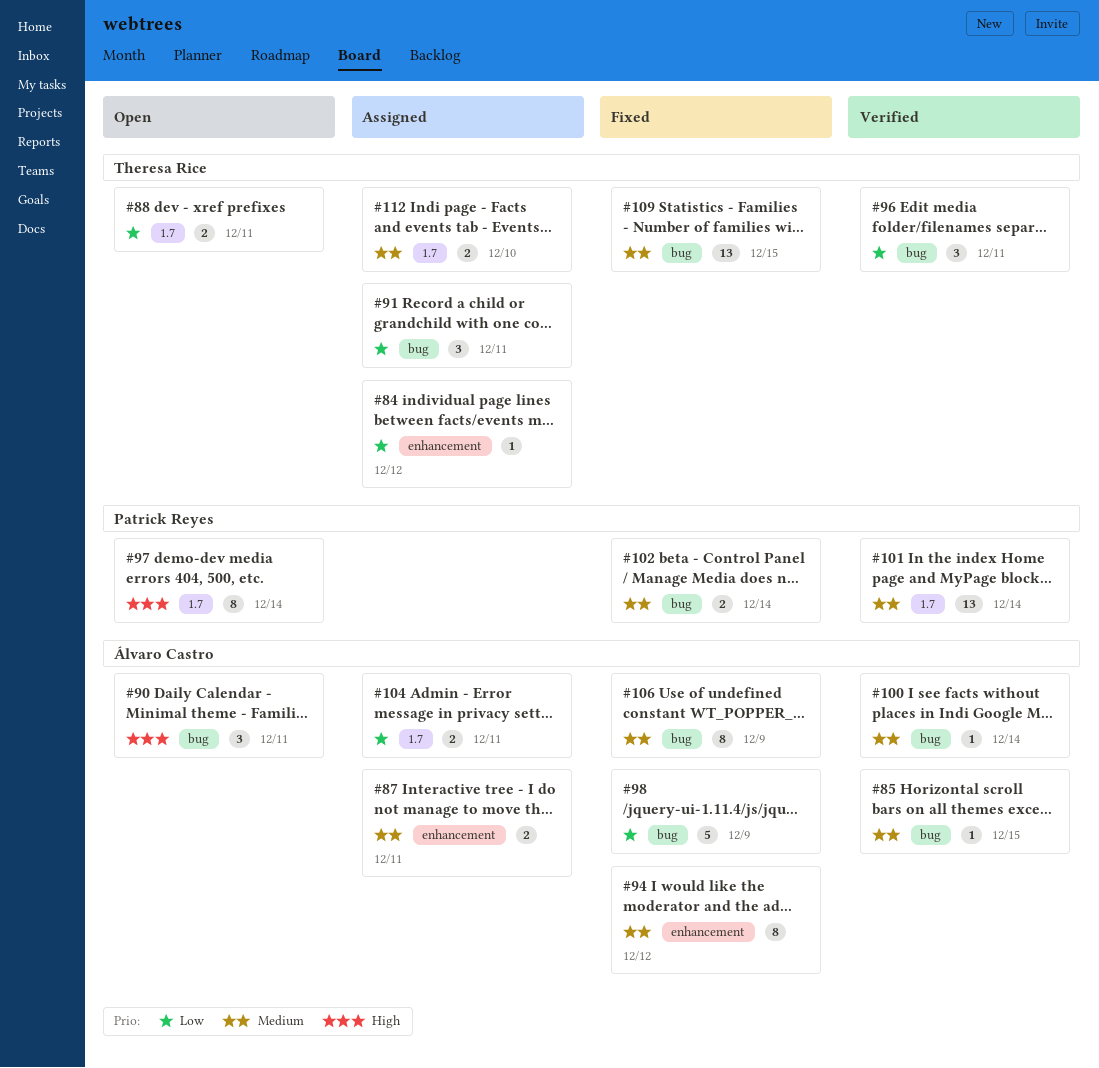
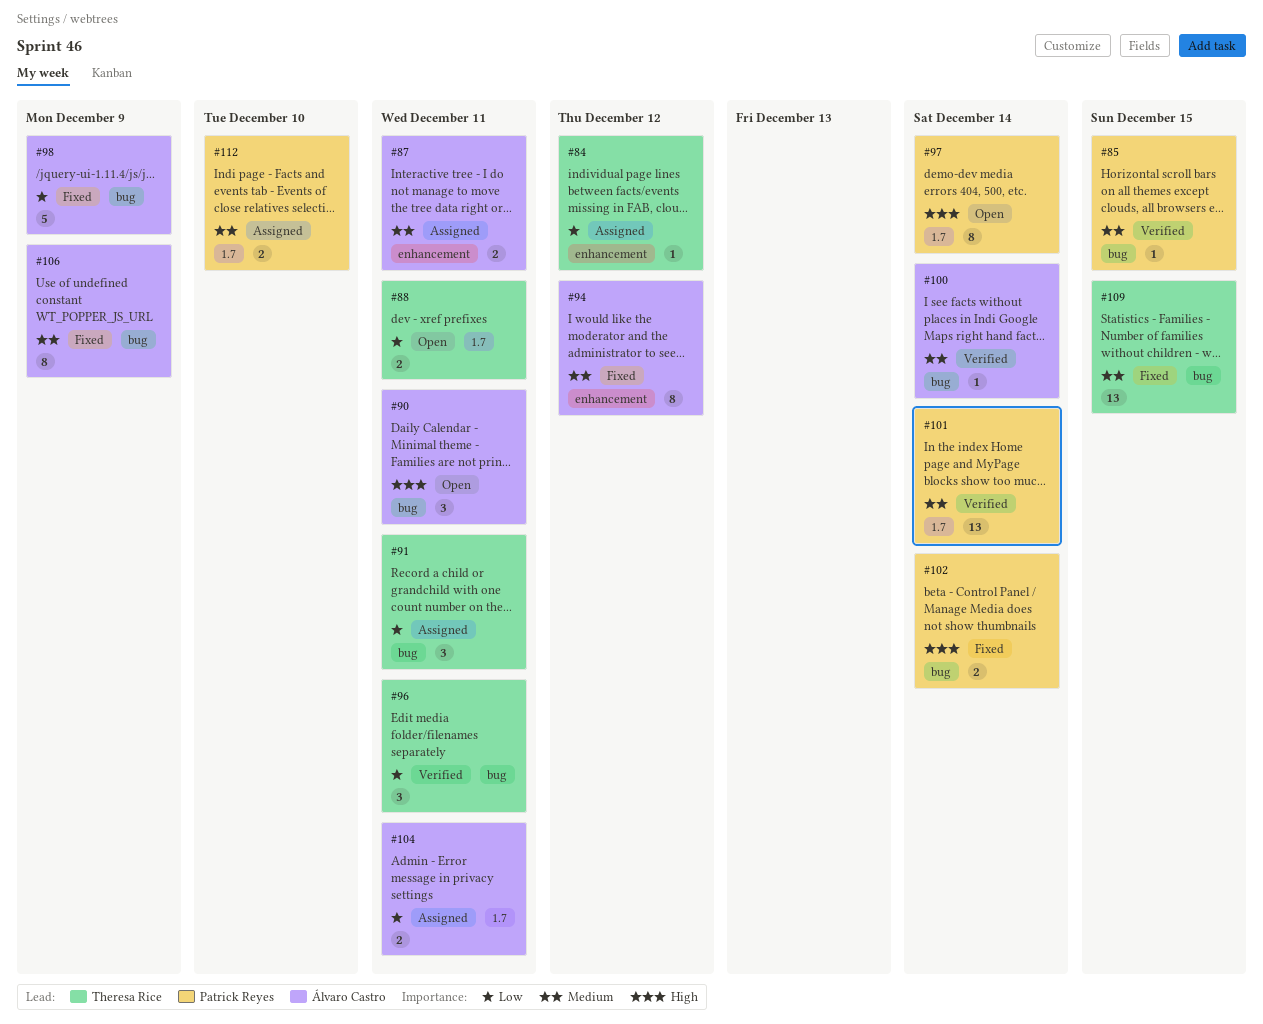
#85, owner: Álvaro Castro -> Patrick Reyes
#102, priority: Medium -> High
#112, owner: Theresa Rice -> Patrick Reyes

